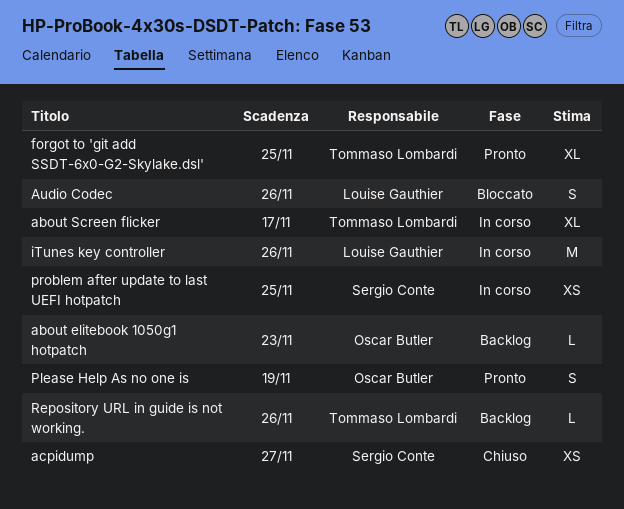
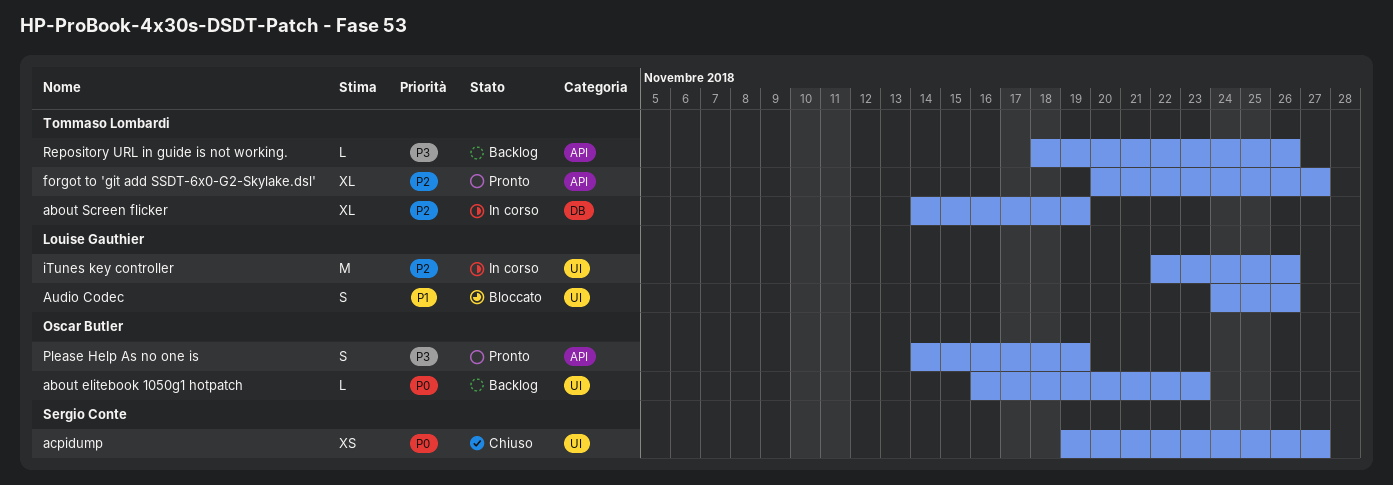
about Screen flicker, due: Nov 17 -> Nov 19
forgot to 'git add SSDT-6x0-G2-Skylake.dsl', due: Nov 25 -> Nov 27
problem after update to last UEFI hotpatch: present -> none

